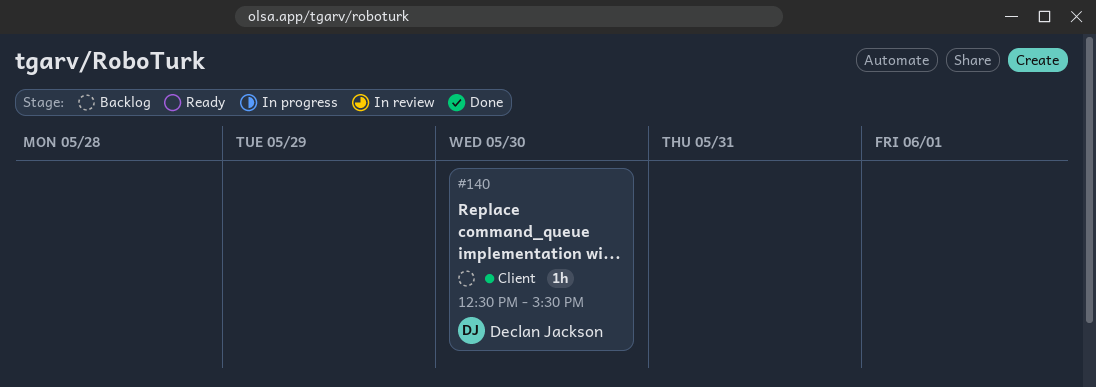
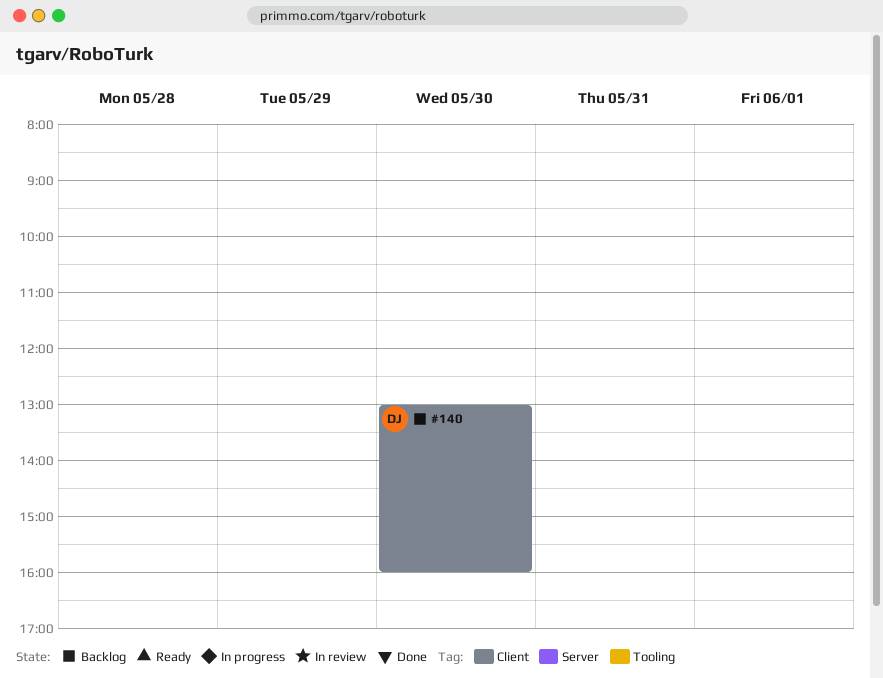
#140, begins: 12:30 -> 13:00
#140, ends: 15:30 -> 16:00

